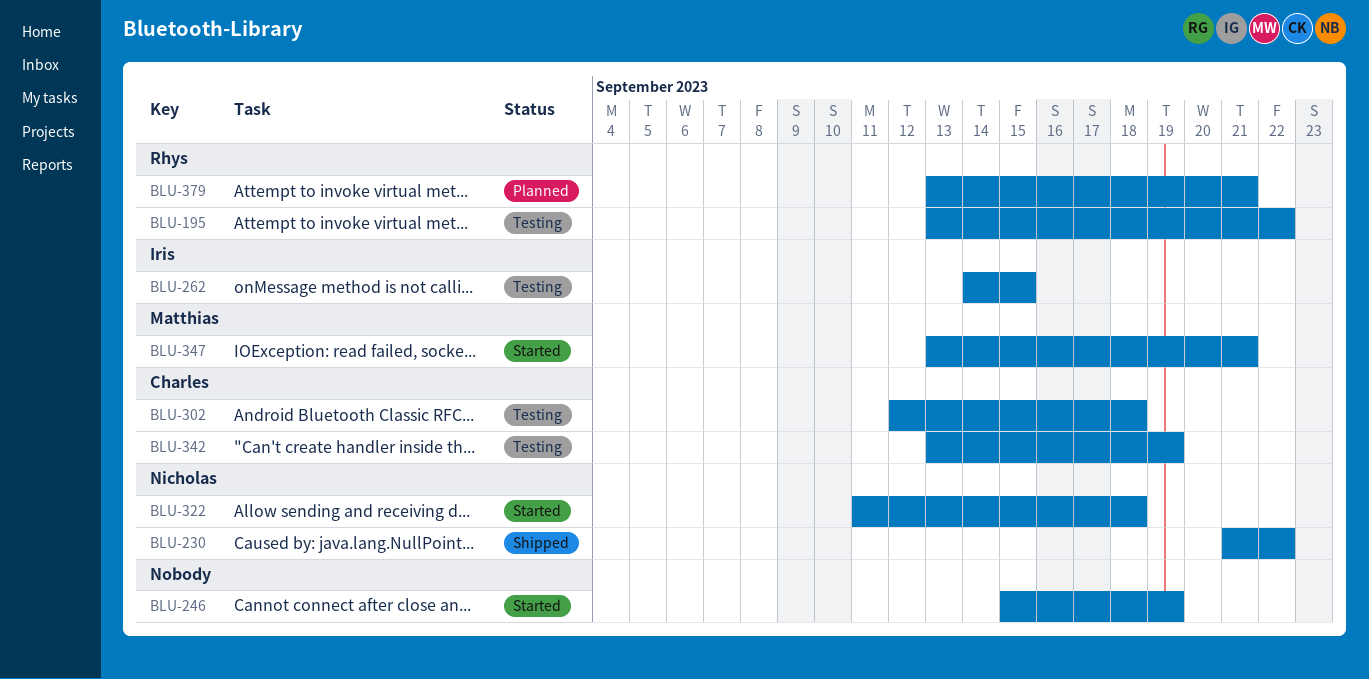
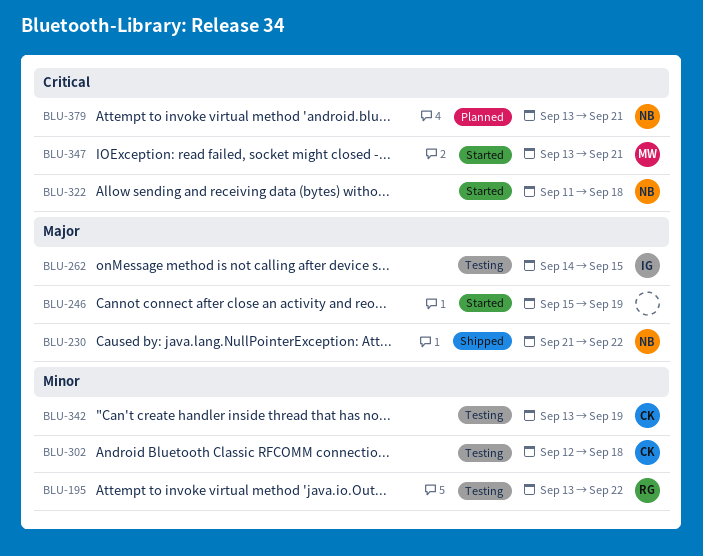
BLU-379, owner: Rhys -> Nicholas

